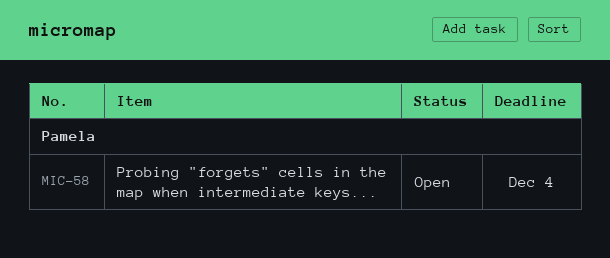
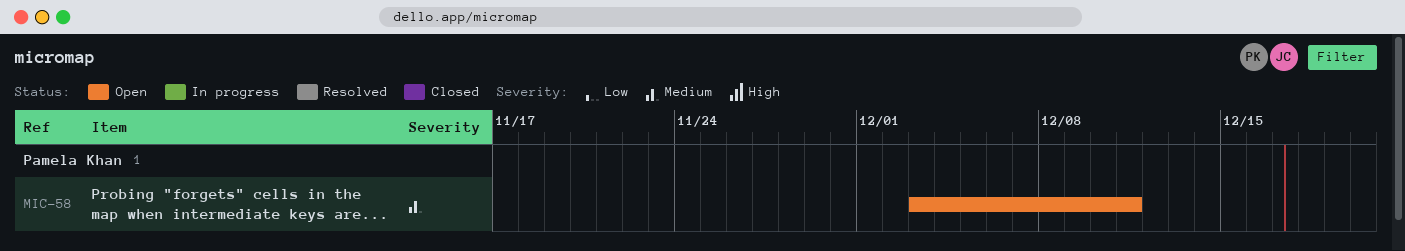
MIC-58, due: Dec 4 -> Dec 11

